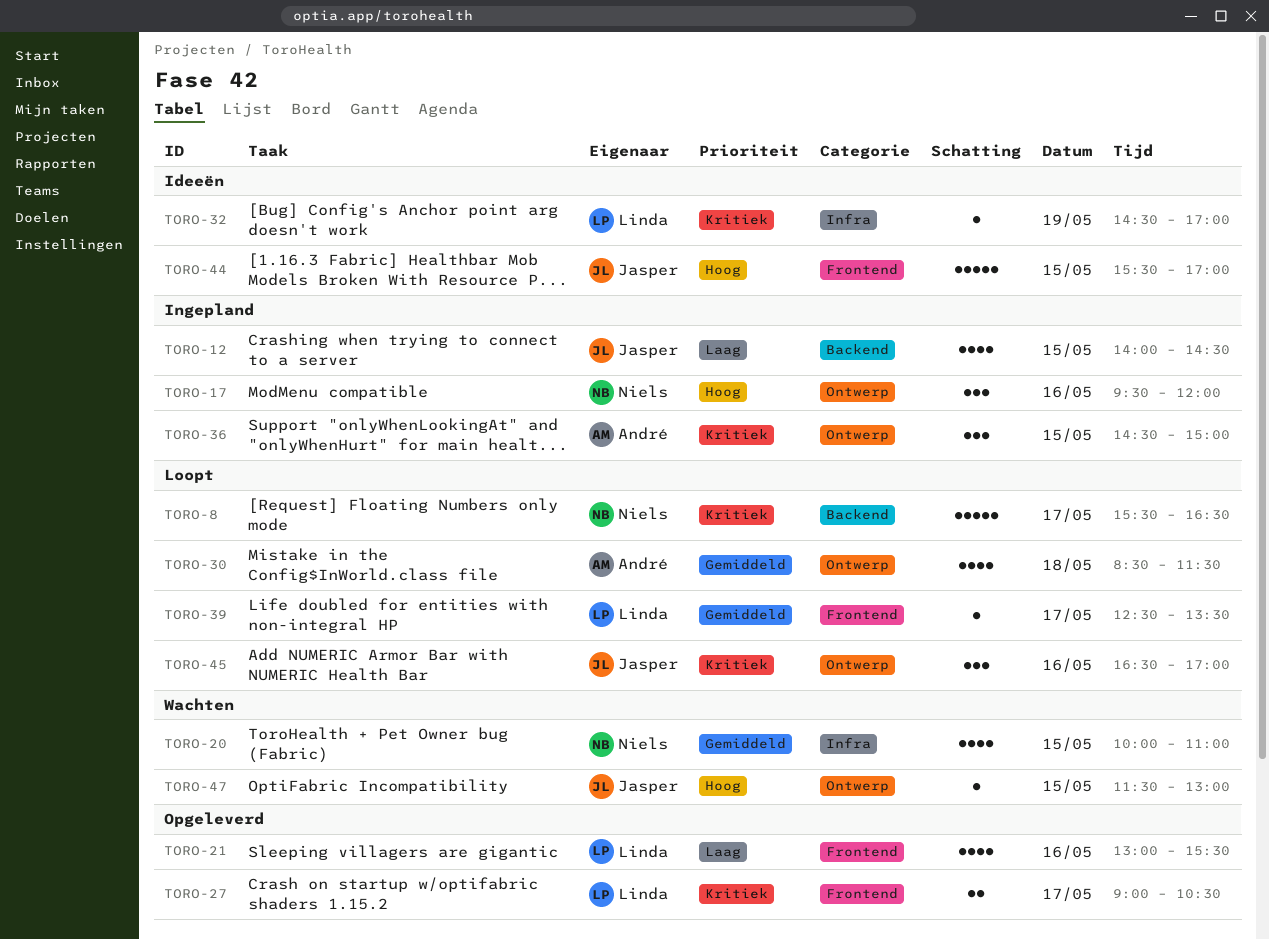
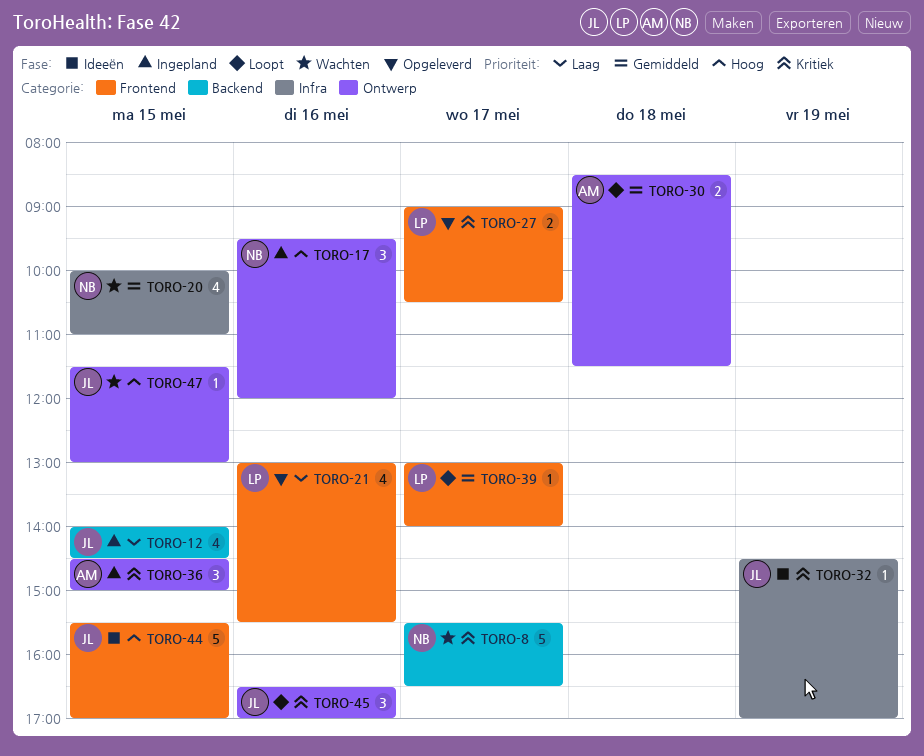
TORO-8, status: Loopt -> Wachten
TORO-30, estimate: 4 -> 2
TORO-32, owner: Linda -> Jasper
TORO-39, begins: 12:30 -> 13:00
TORO-39, ends: 13:30 -> 14:00

